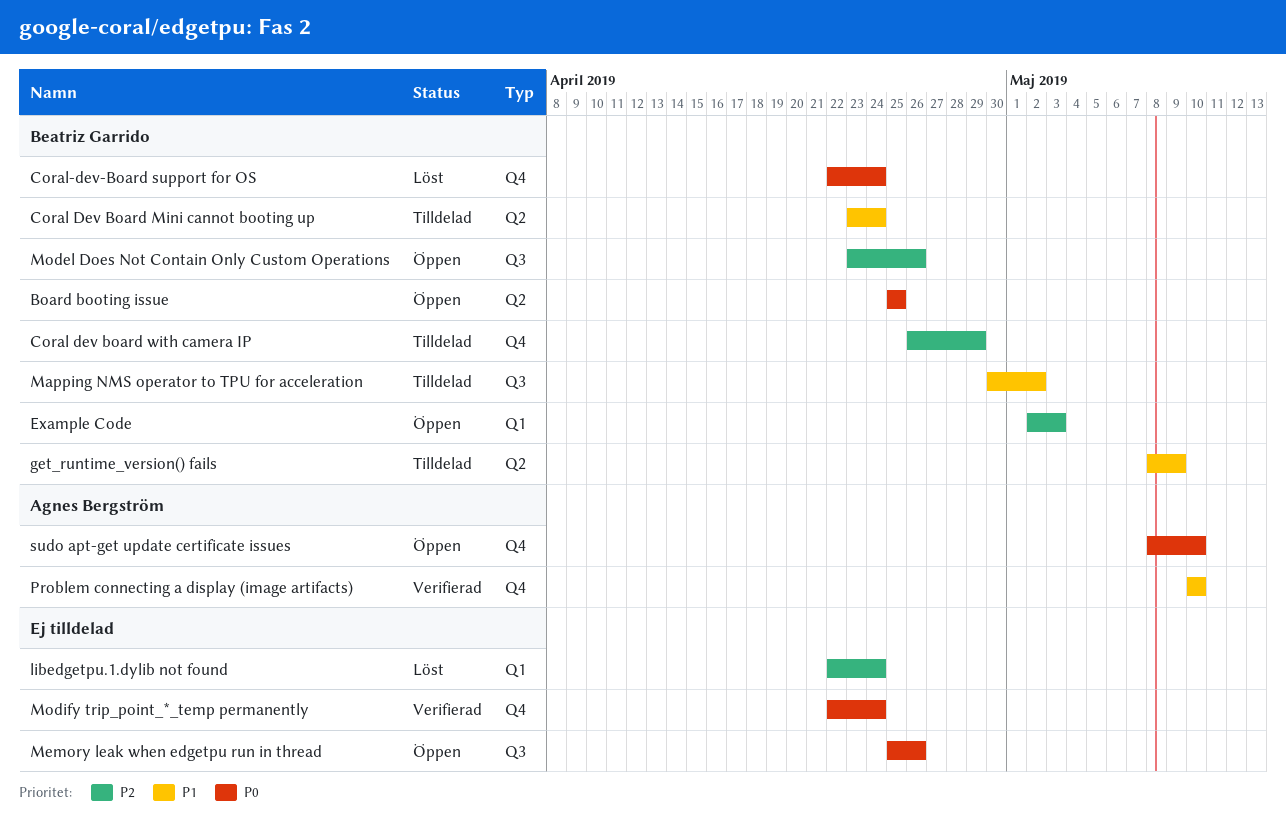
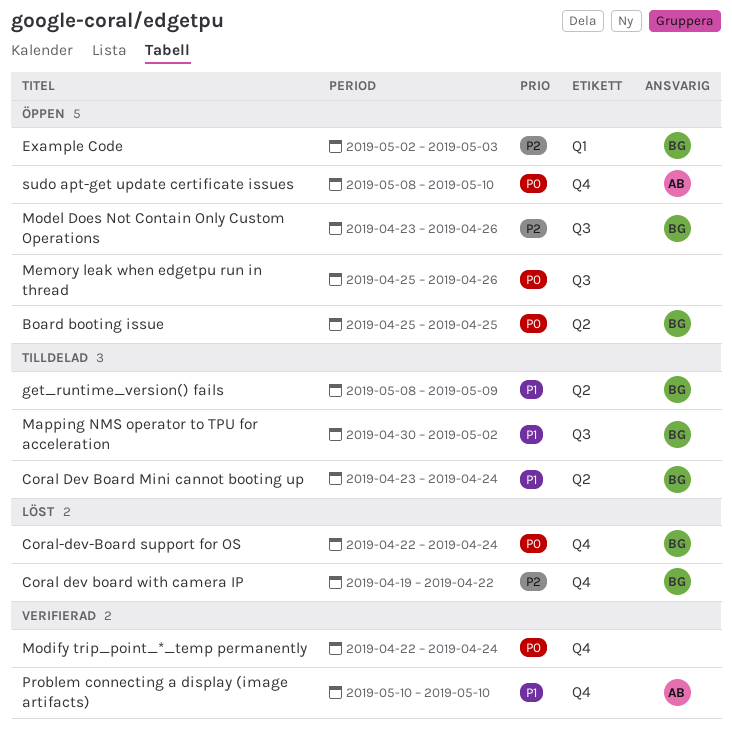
Coral dev board with camera IP, status: Tilldelad -> Löst
Coral dev board with camera IP, start: Apr 26 -> Apr 19
Coral dev board with camera IP, due: Apr 29 -> Apr 22
libedgetpu.1.dylib not found: present -> none

